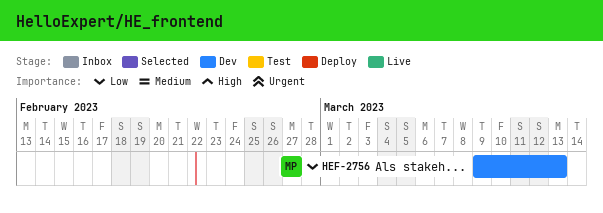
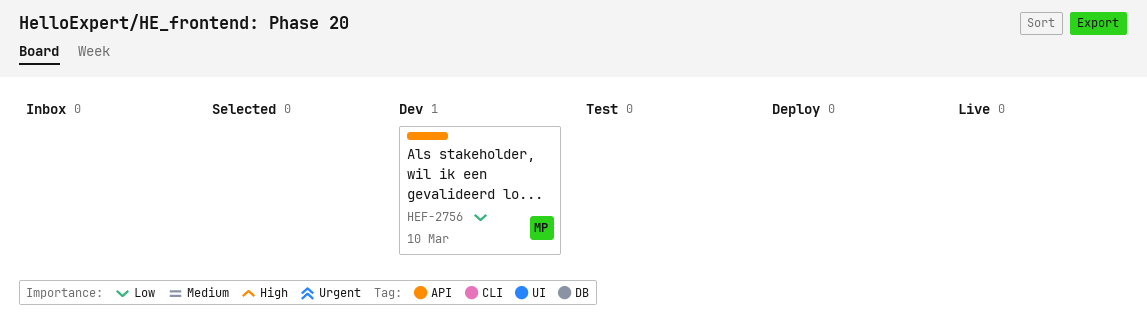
HEF-2756, due: Mar 13 -> Mar 10

